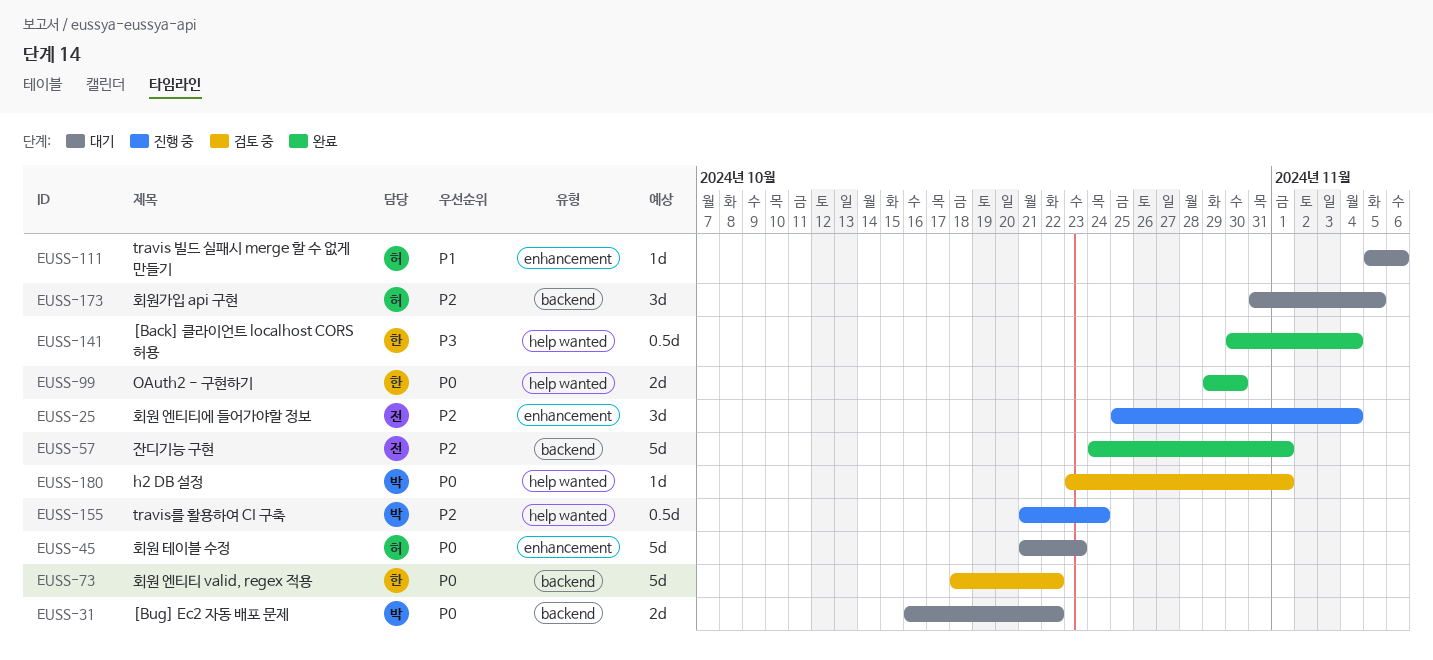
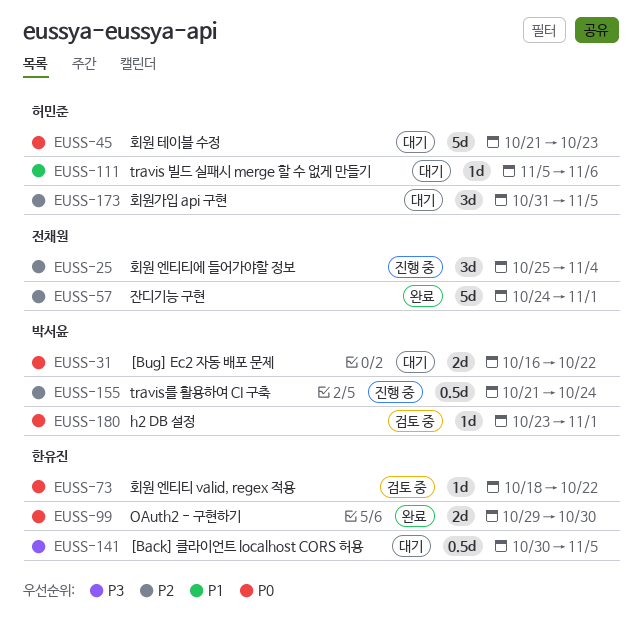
EUSS-73, estimate: 5d -> 1d
EUSS-141, status: 완료 -> 대기
EUSS-141, due: Nov 4 -> Nov 5

